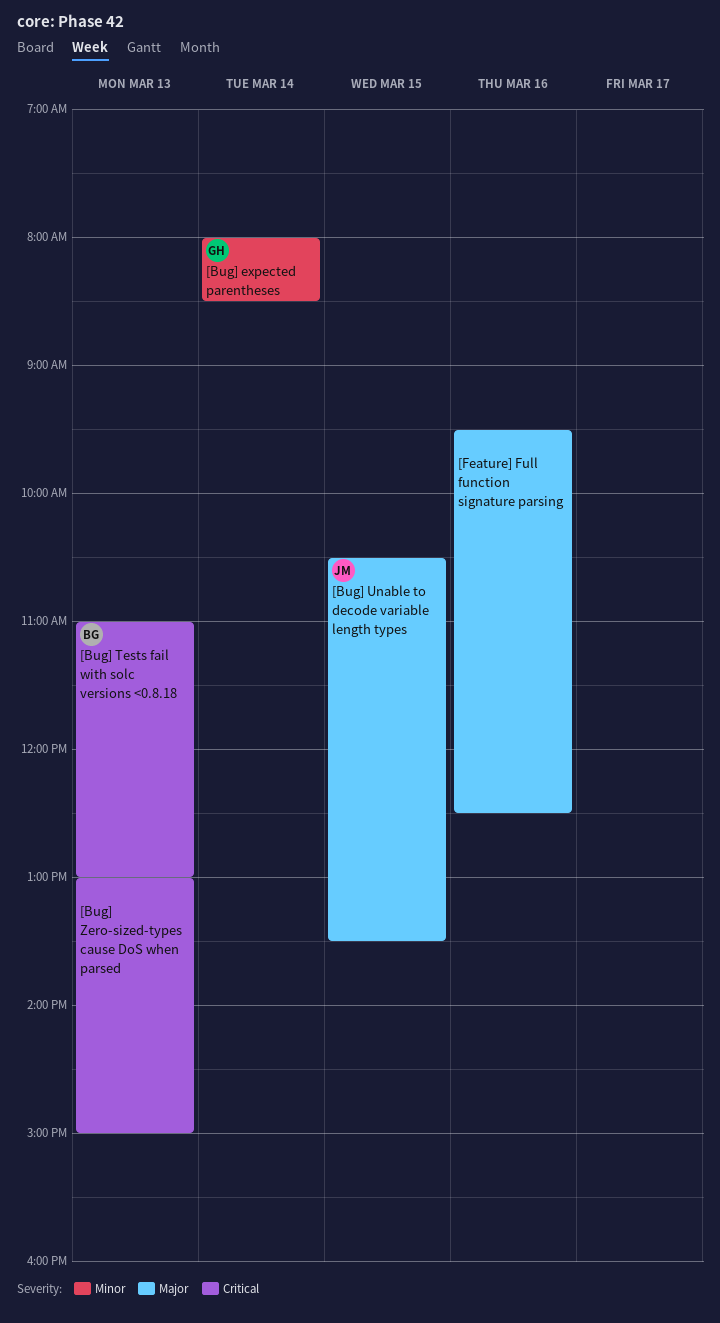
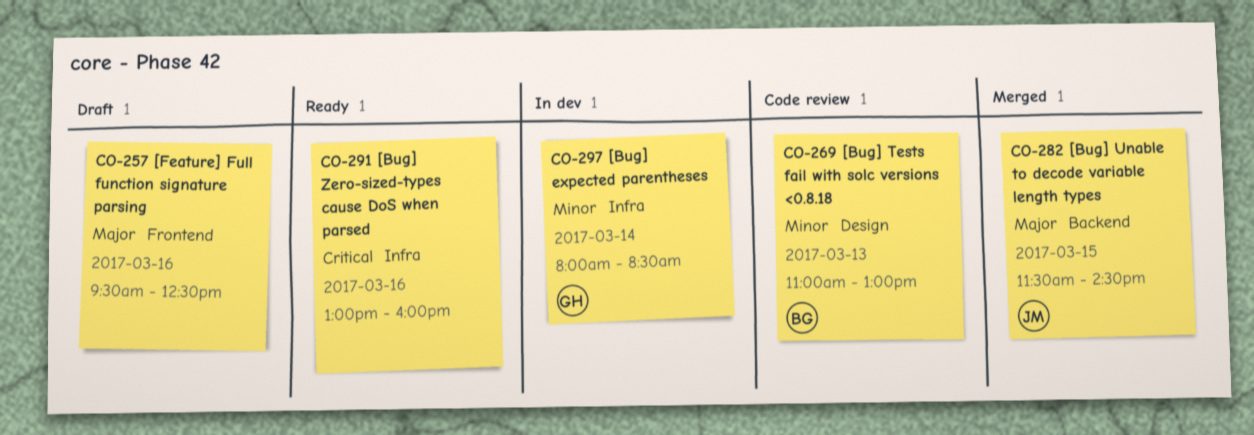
[Bug] Tests fail with solc versions <0.8.18, priority: Critical -> Minor
[Bug] Unable to decode variable length types, begins: 10:30 -> 11:30
[Bug] Unable to decode variable length types, ends: 13:30 -> 14:30
[Bug] Zero-sized-types cause DoS when parsed, day: Mar 13 -> Mar 16
[Bug] Zero-sized-types cause DoS when parsed, ends: 15:00 -> 16:00

